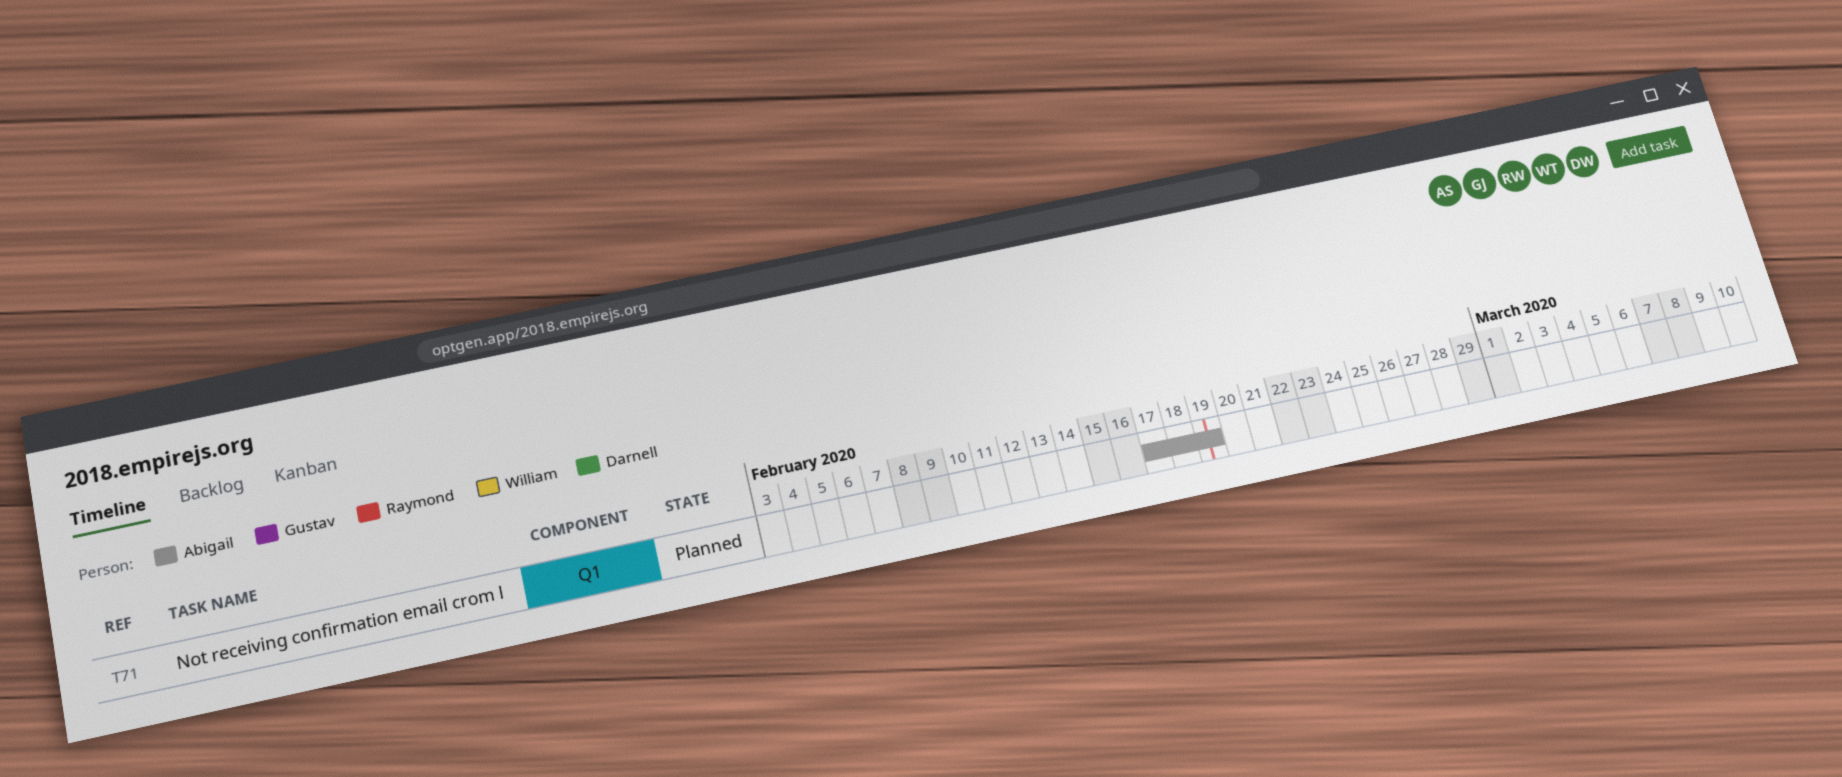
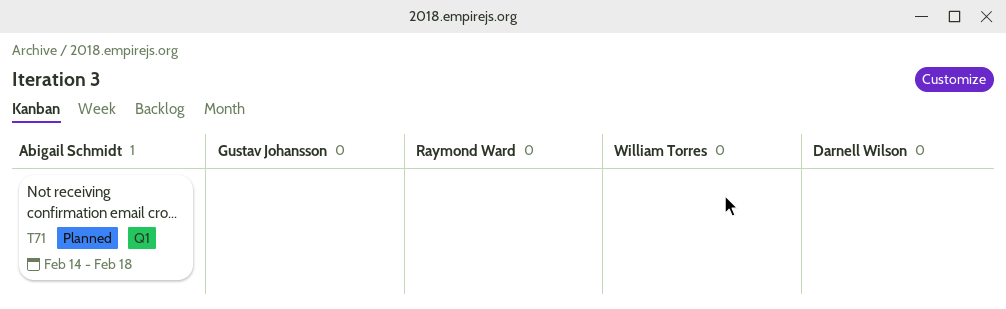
T71, start: Feb 17 -> Feb 14
T71, due: Feb 19 -> Feb 18

